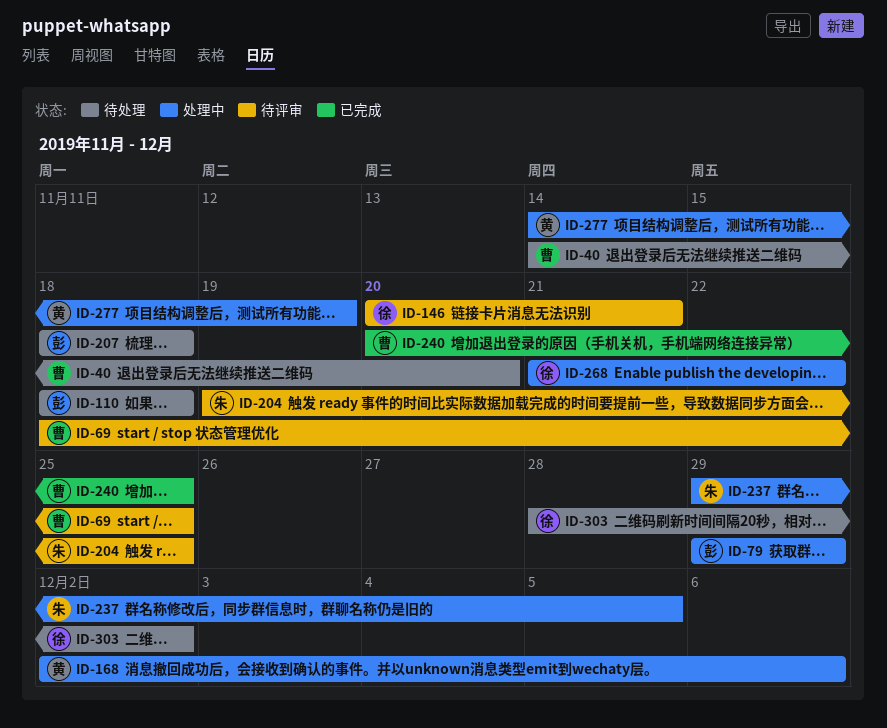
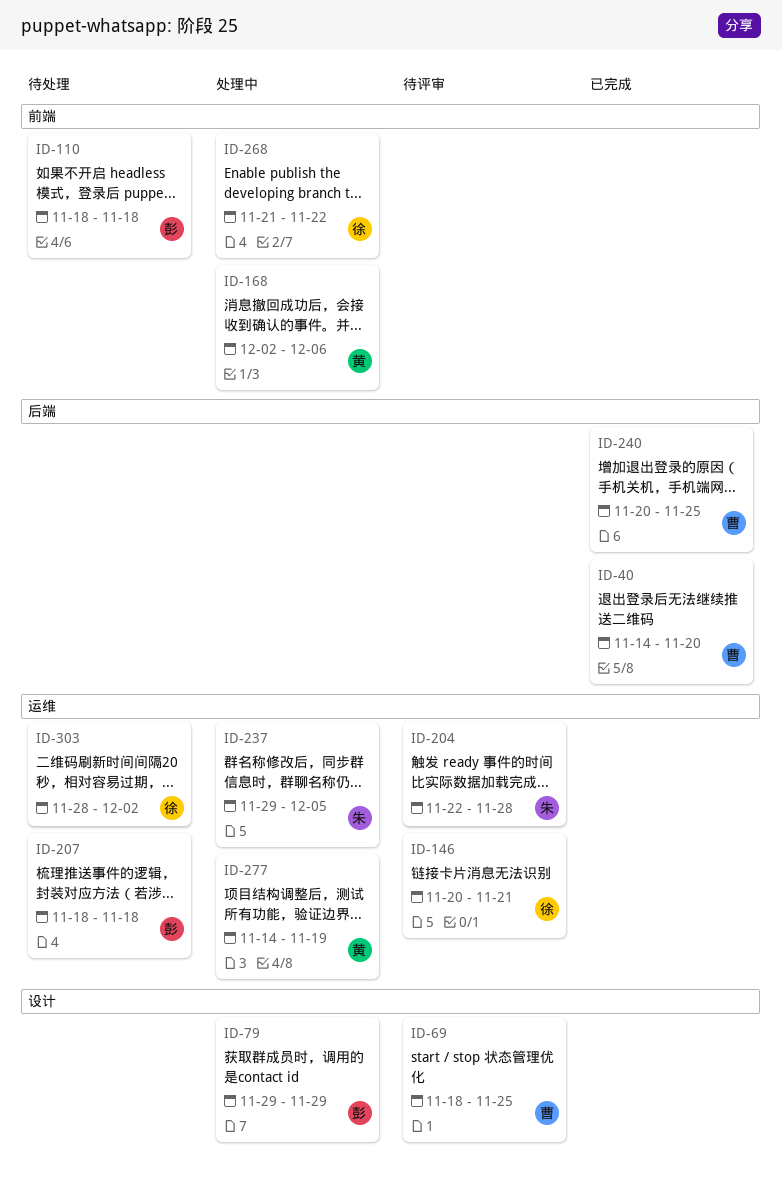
ID-40, status: 待处理 -> 已完成
ID-204, start: Nov 19 -> Nov 22
ID-204, due: Nov 25 -> Nov 28

